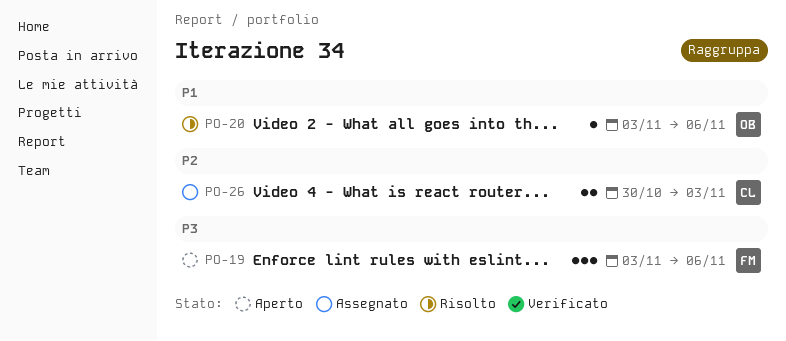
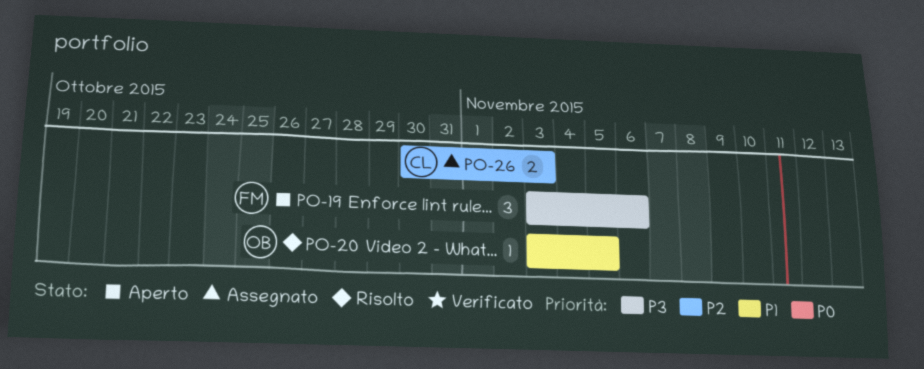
PO-20, due: Nov 6 -> Nov 5

